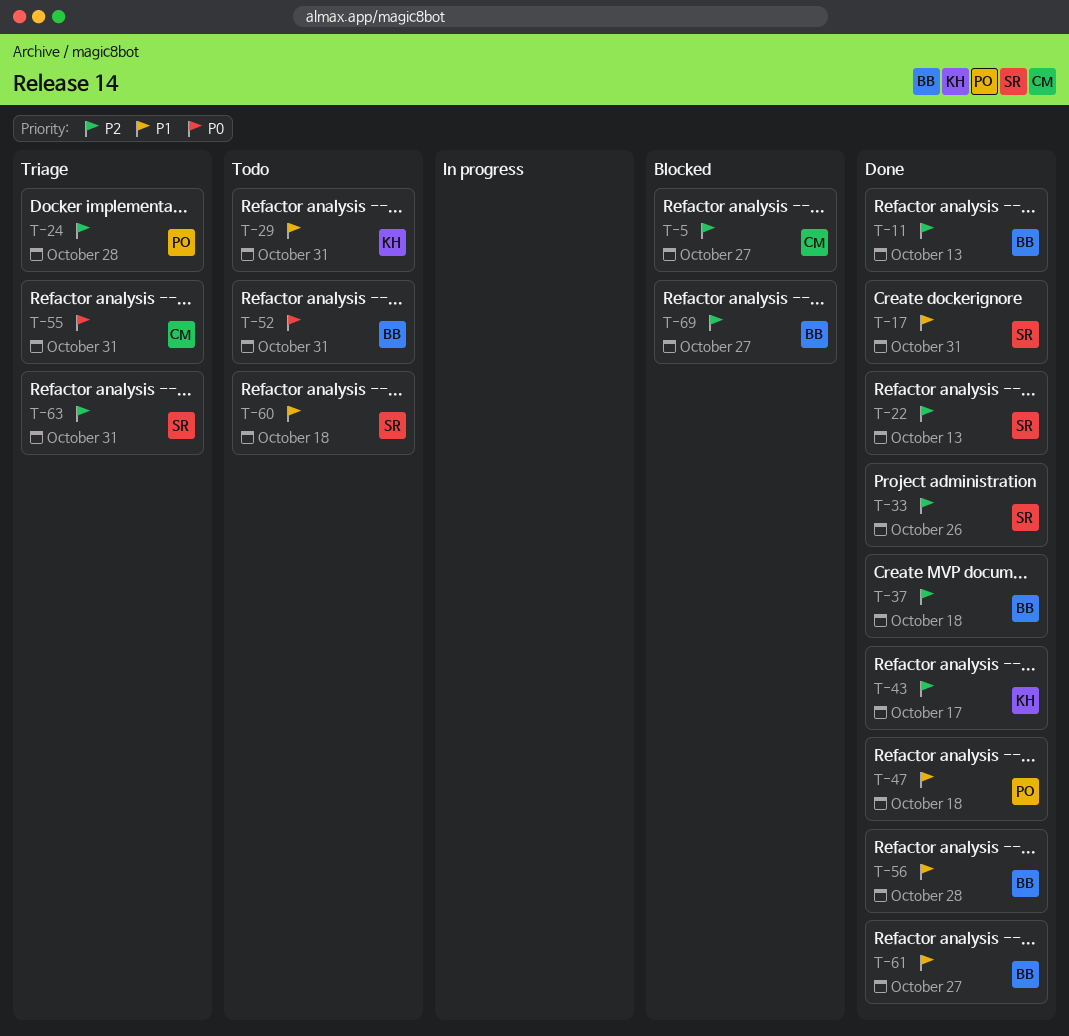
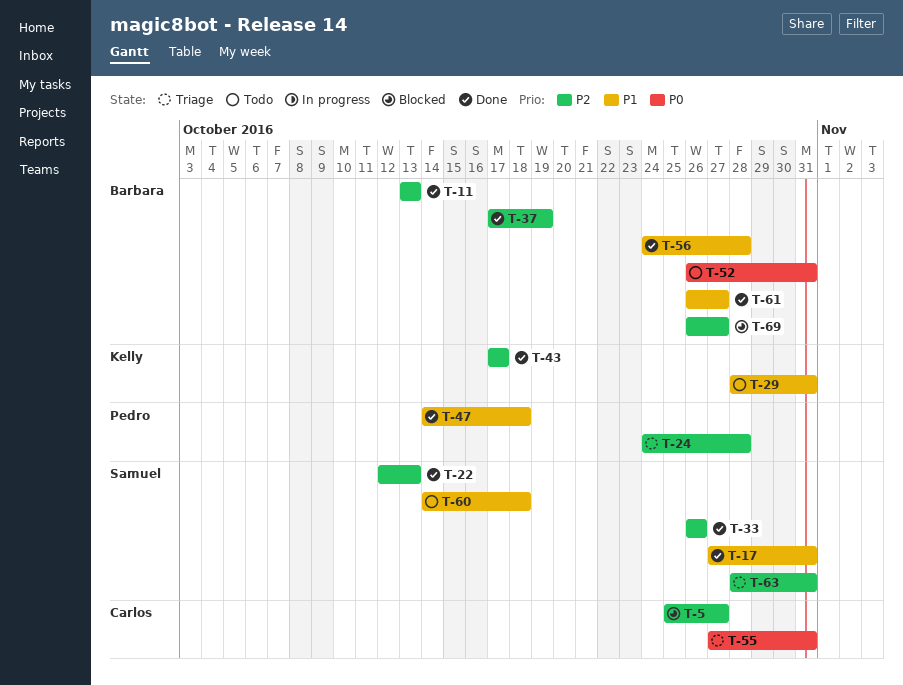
T-37, due: Oct 18 -> Oct 19

